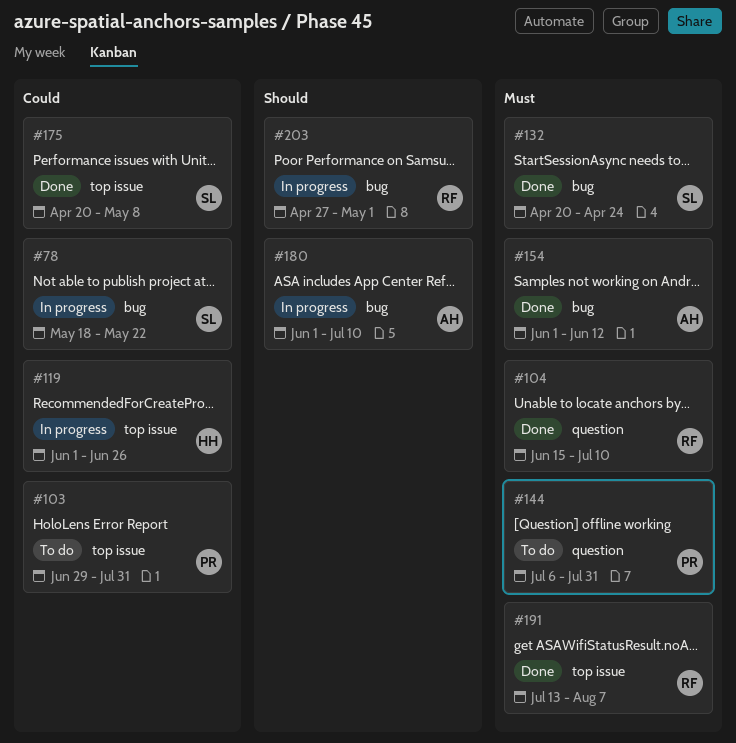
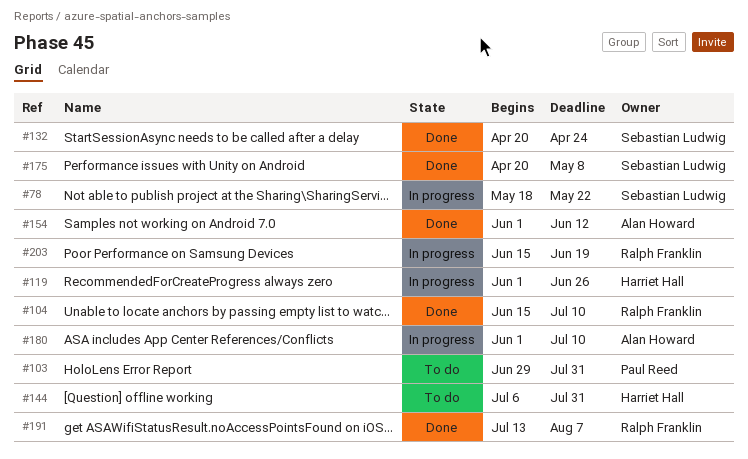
#144, owner: Paul Reed -> Harriet Hall
#203, start: Apr 27 -> Jun 15
#203, due: May 1 -> Jun 19

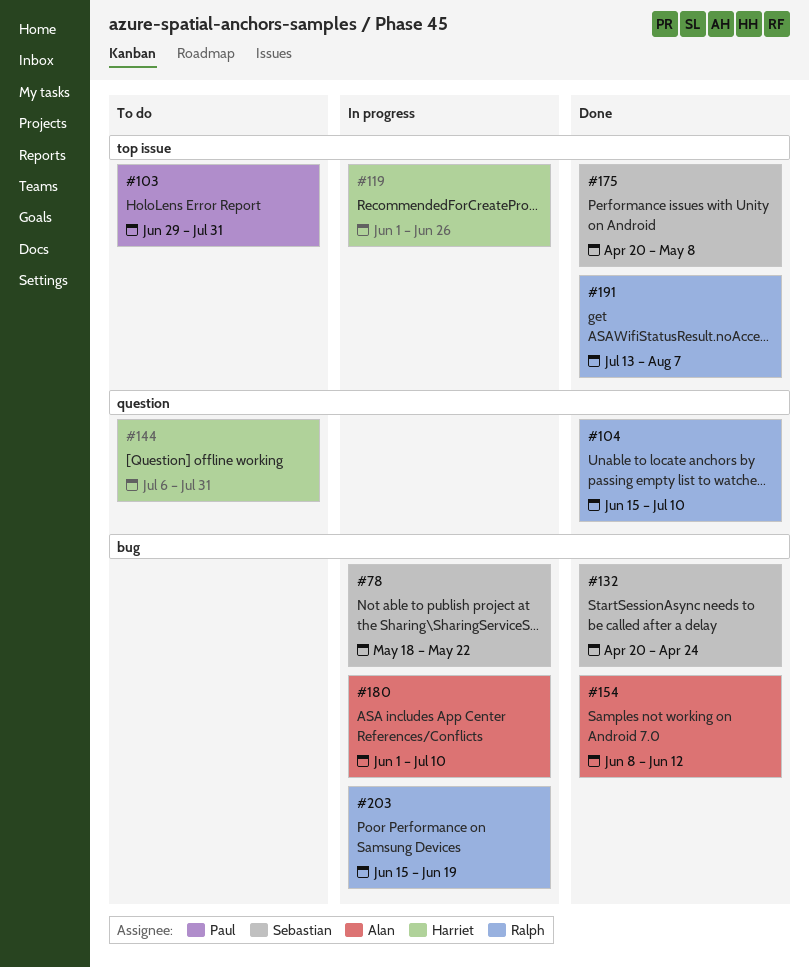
#154, start: Jun 1 -> Jun 8

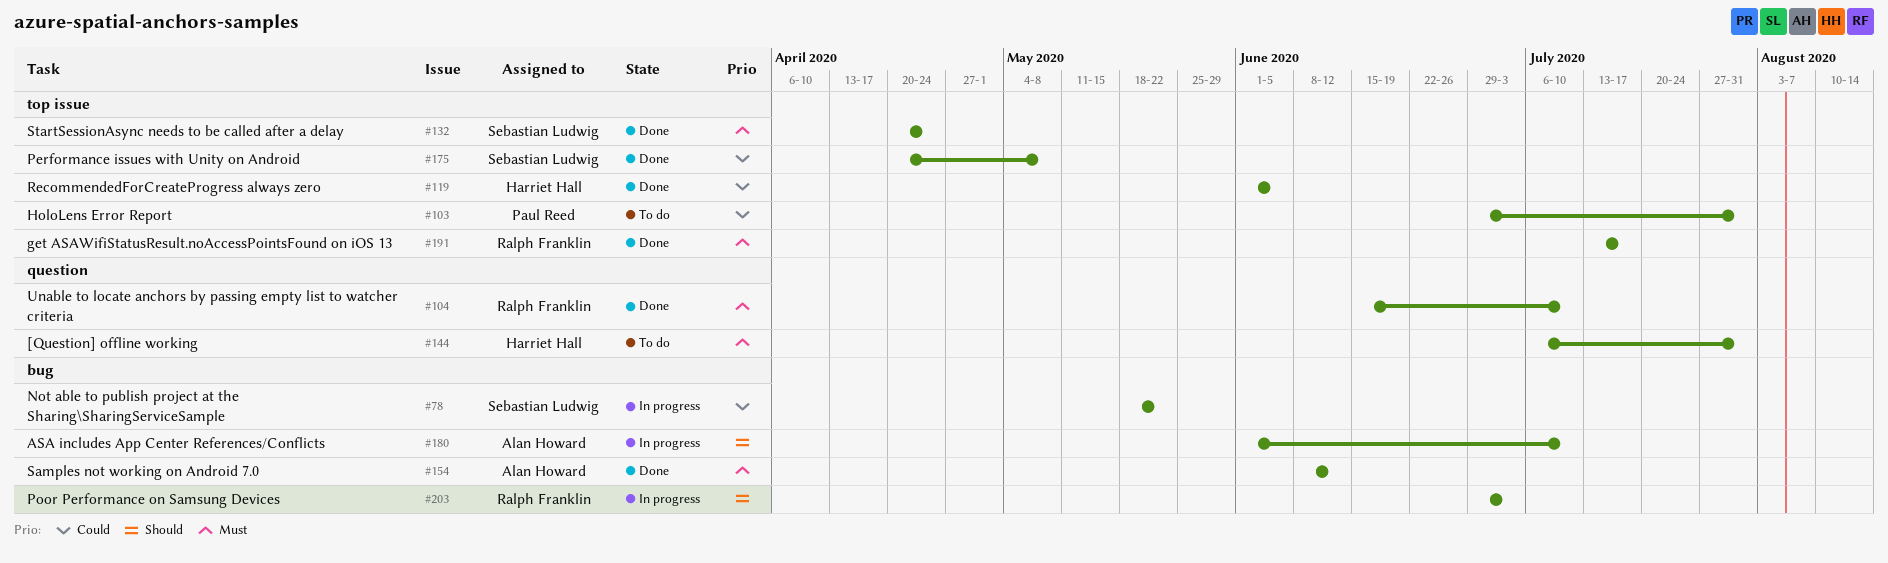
#119, status: In progress -> Done
#119, due: Jun 26 -> Jun 5
#132, label: bug -> top issue
#191, due: Aug 7 -> Jul 17
#203, start: Jun 15 -> Jun 29
#203, due: Jun 19 -> Jul 3

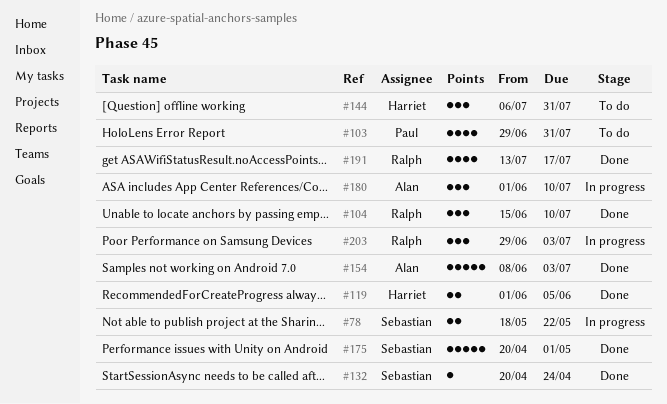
#154, due: Jun 12 -> Jul 3
#175, due: May 8 -> May 1

